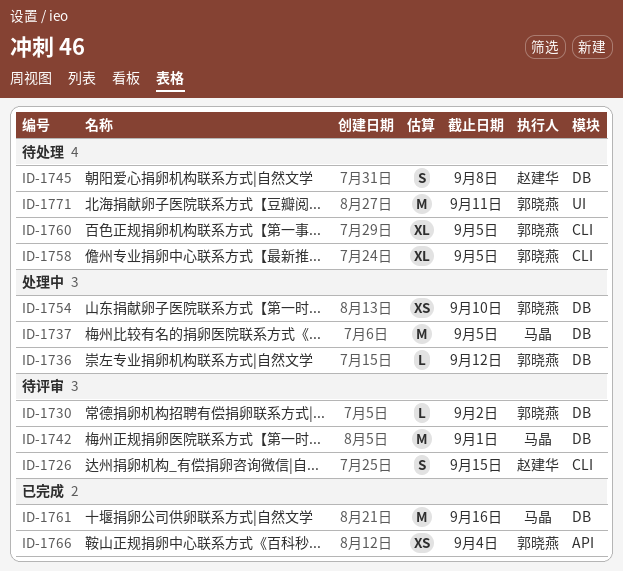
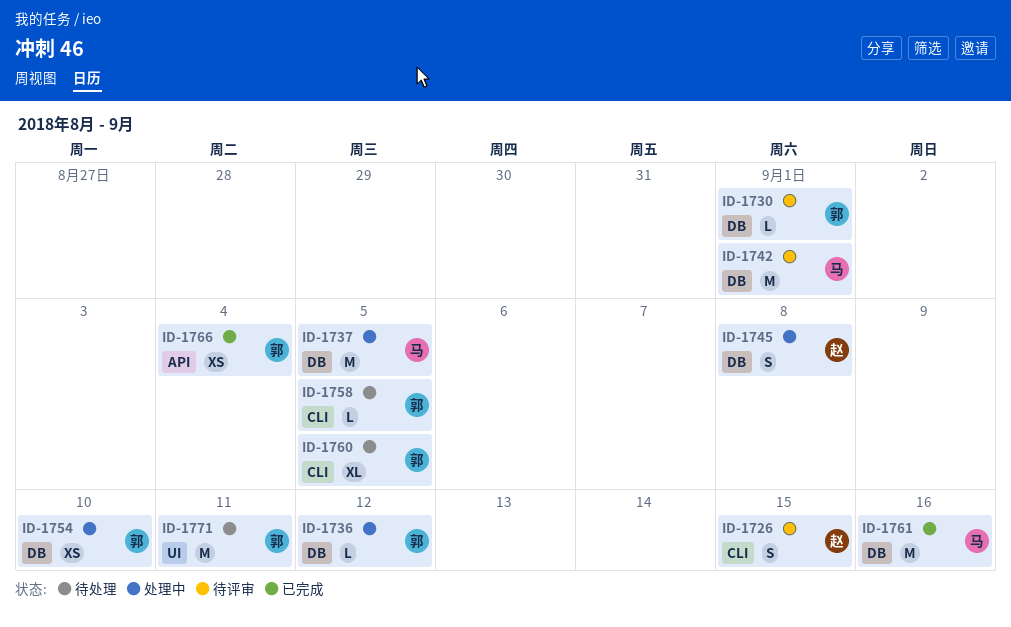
ID-1730, due: Sep 2 -> Sep 1
ID-1745, status: 待处理 -> 处理中
ID-1758, estimate: XL -> L

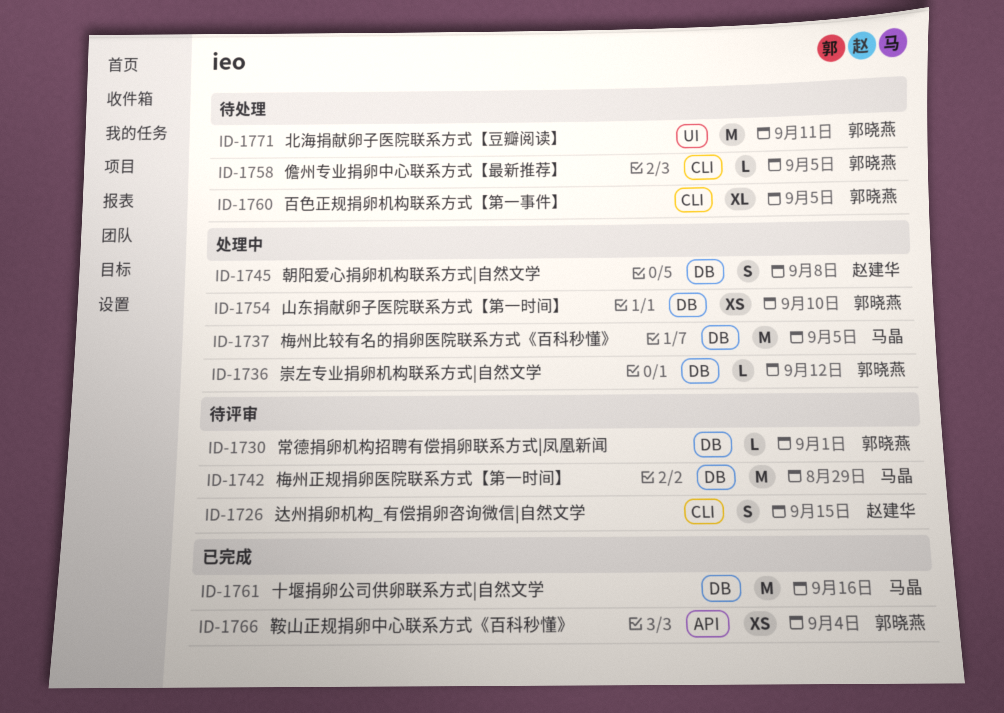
ID-1742, due: Sep 1 -> Aug 29

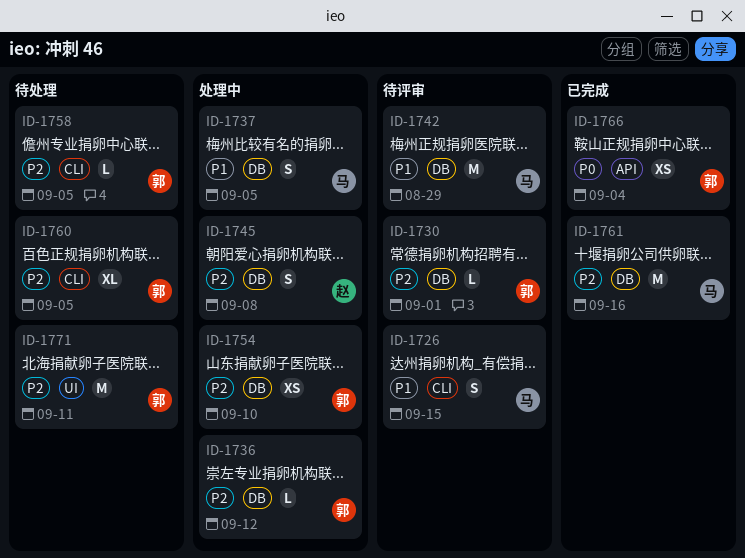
ID-1726, owner: 赵建华 -> 马晶
ID-1737, estimate: M -> S

